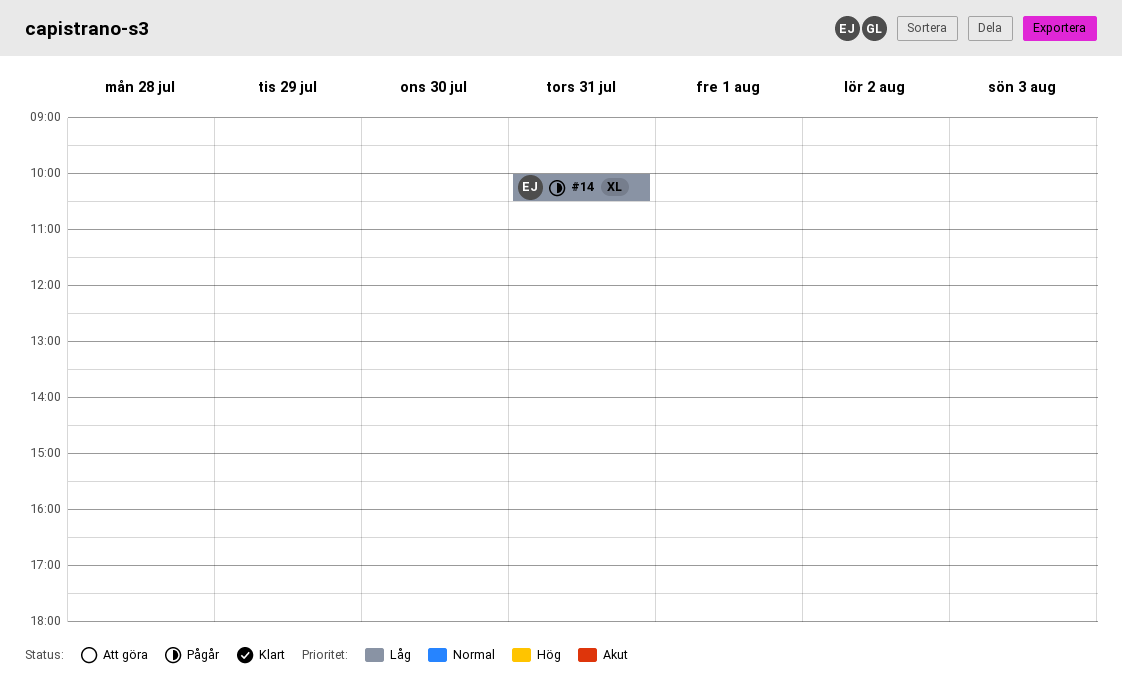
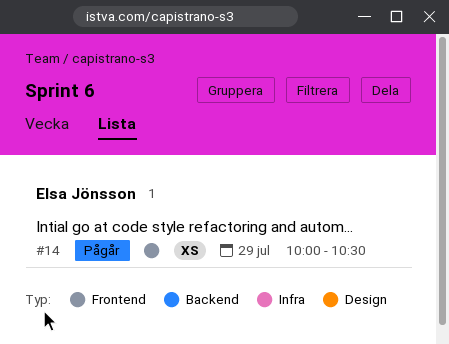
#14, estimate: XL -> XS
#14, day: Jul 31 -> Jul 29

